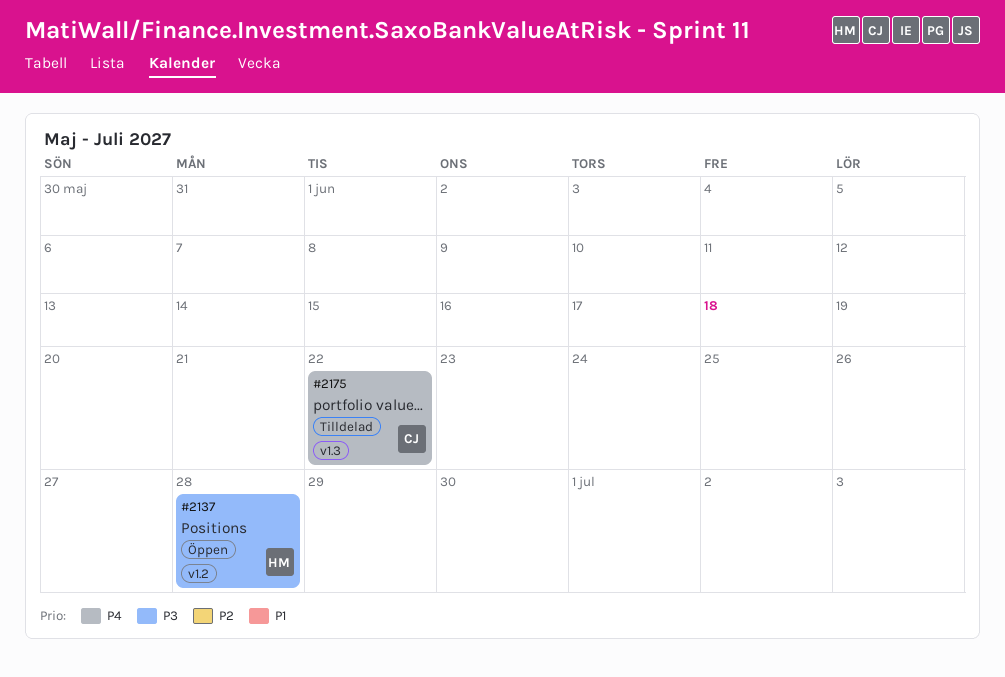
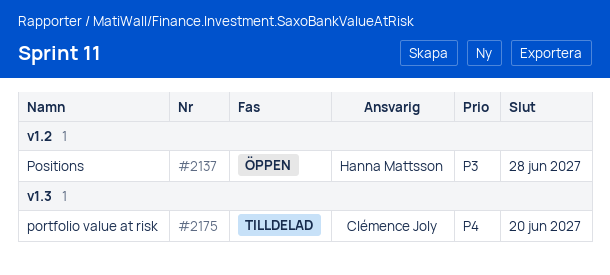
#2175, due: Jun 22 -> Jun 20

